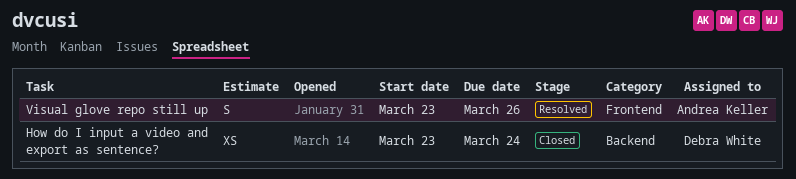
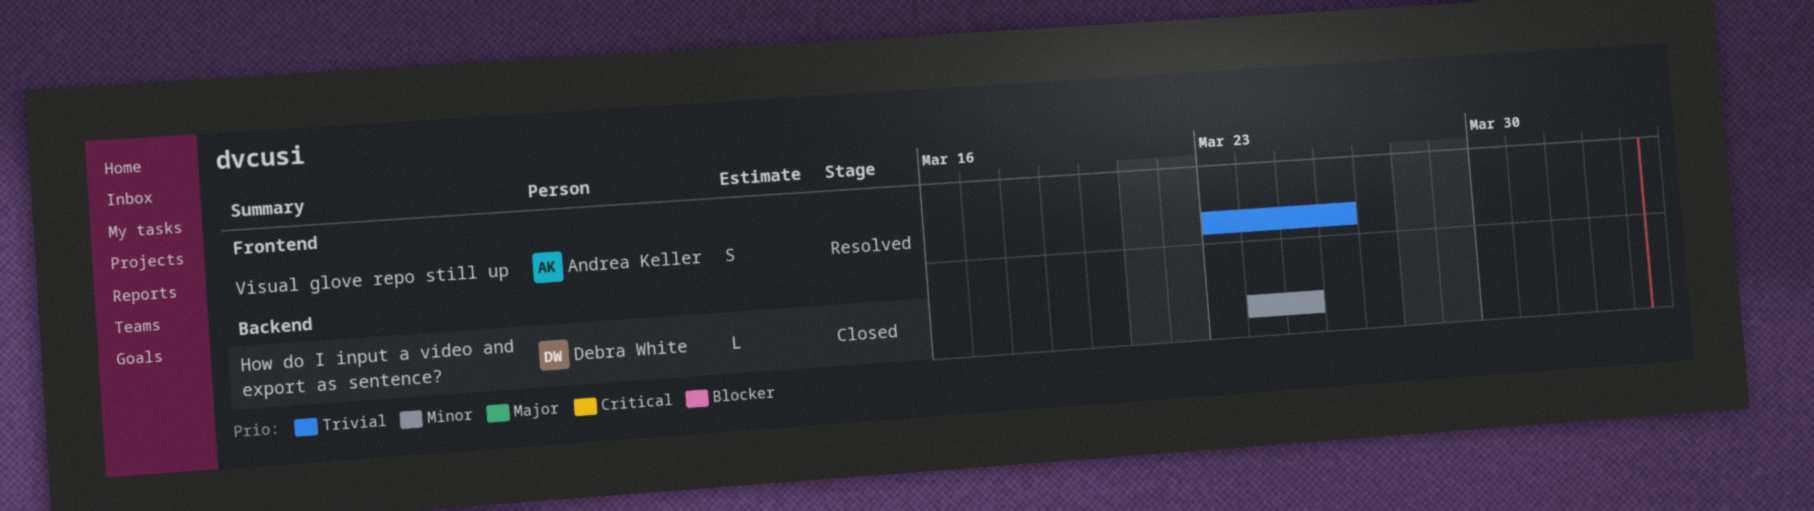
How do I input a video and export as sentence?, estimate: XS -> L
How do I input a video and export as sentence?, start: Mar 23 -> Mar 24
How do I input a video and export as sentence?, due: Mar 24 -> Mar 25

